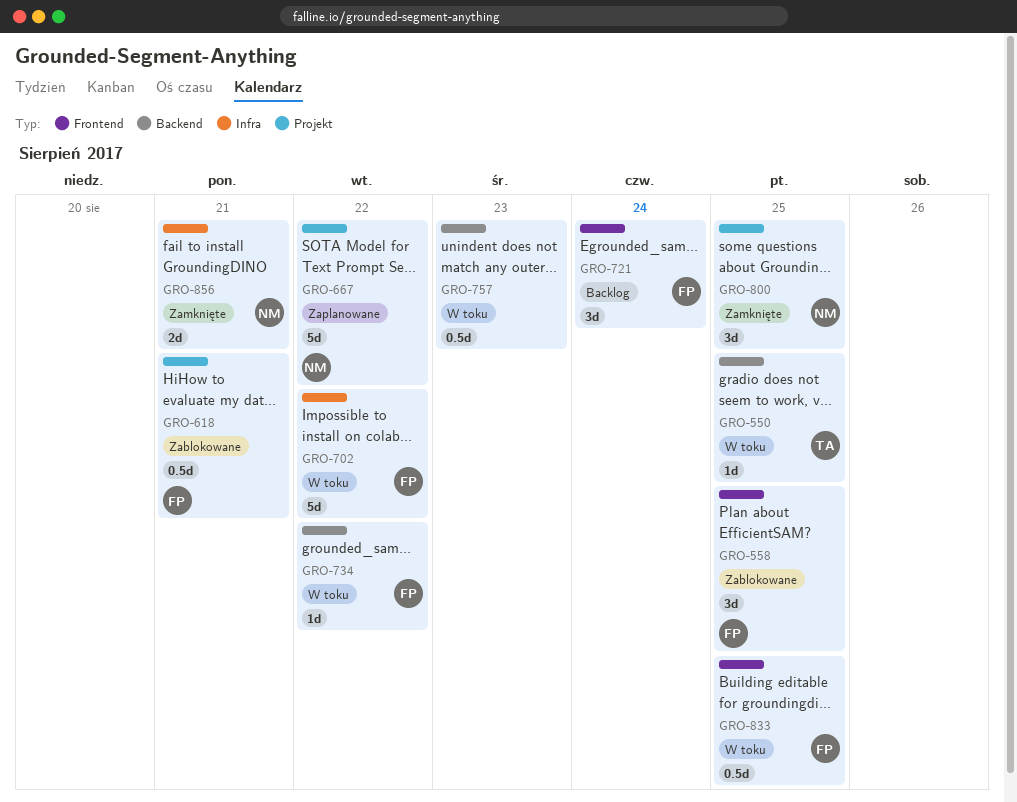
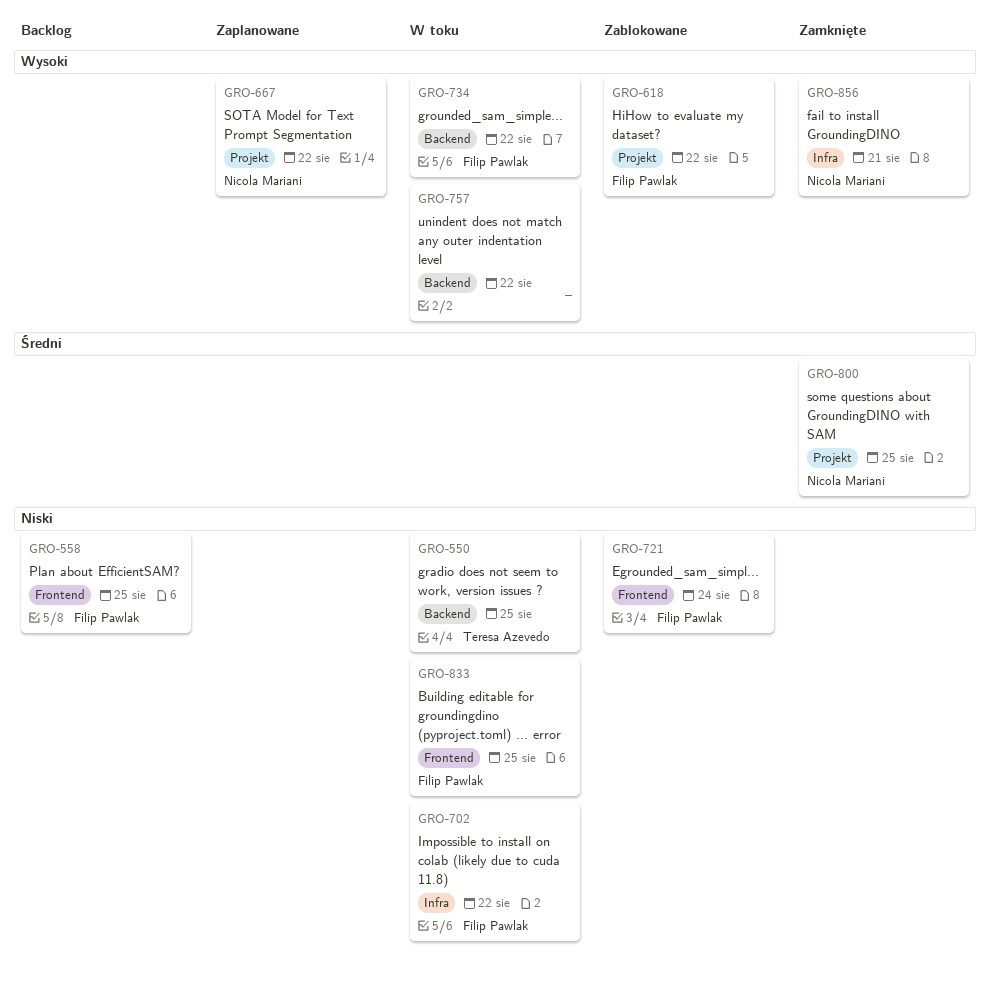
GRO-558, status: Zablokowane -> Backlog
GRO-618, due: Aug 21 -> Aug 22
GRO-721, status: Backlog -> Zablokowane
GRO-757, due: Aug 23 -> Aug 22

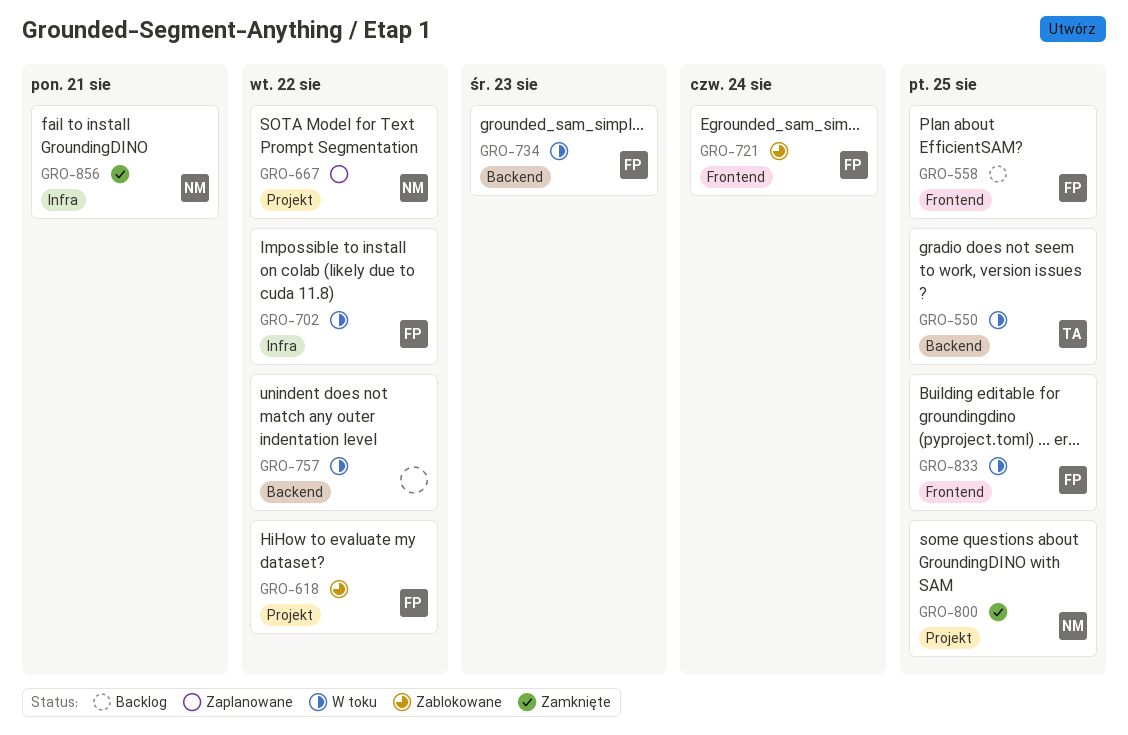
GRO-734, due: Aug 22 -> Aug 23

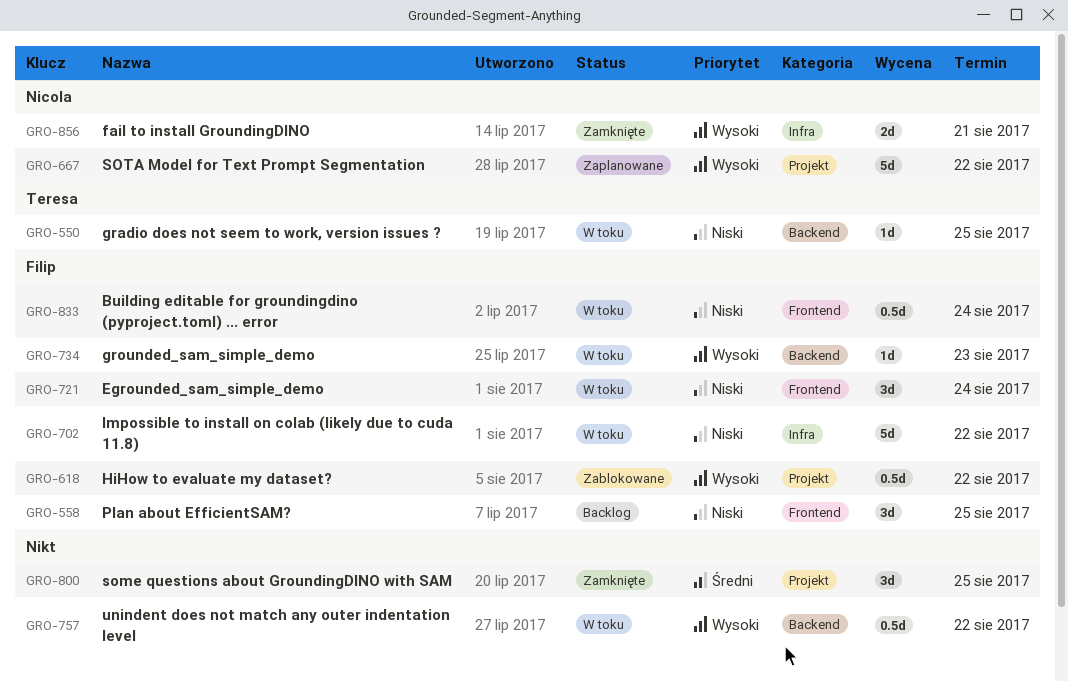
GRO-721, status: Zablokowane -> W toku
GRO-800, owner: Nicola -> none
GRO-833, due: Aug 25 -> Aug 24

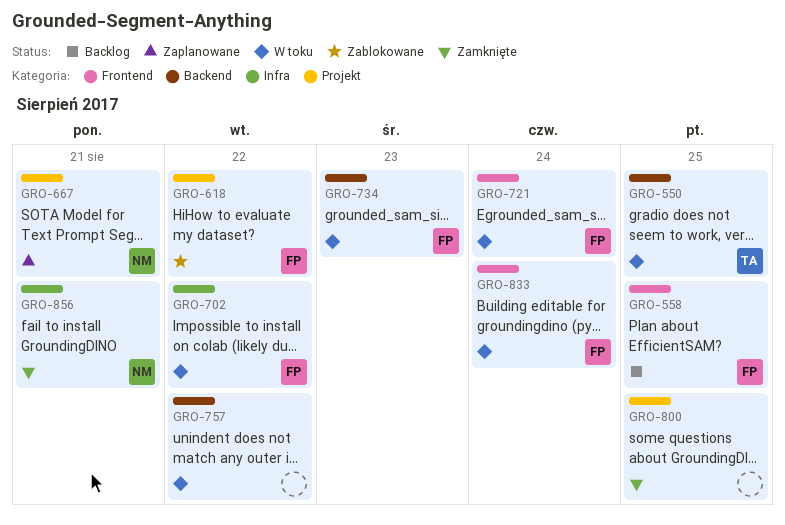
GRO-667, due: Aug 22 -> Aug 21

